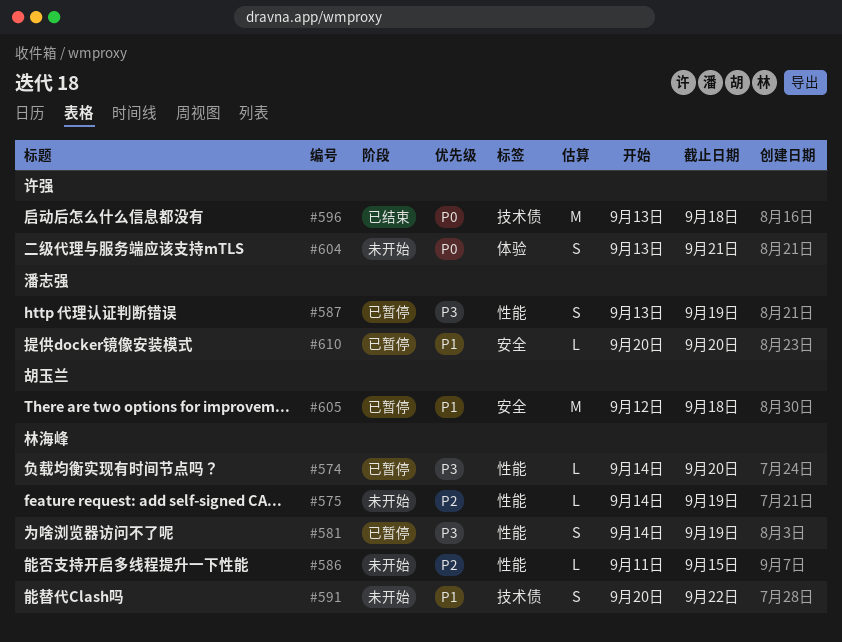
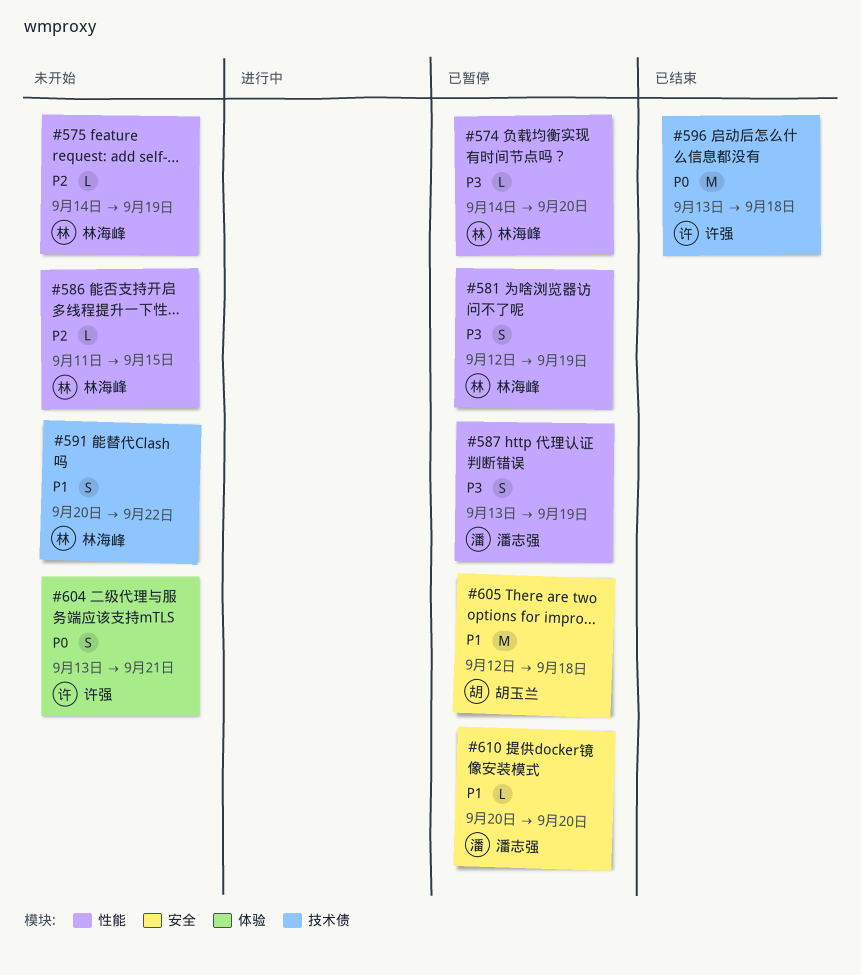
#581, start: Sep 14 -> Sep 12

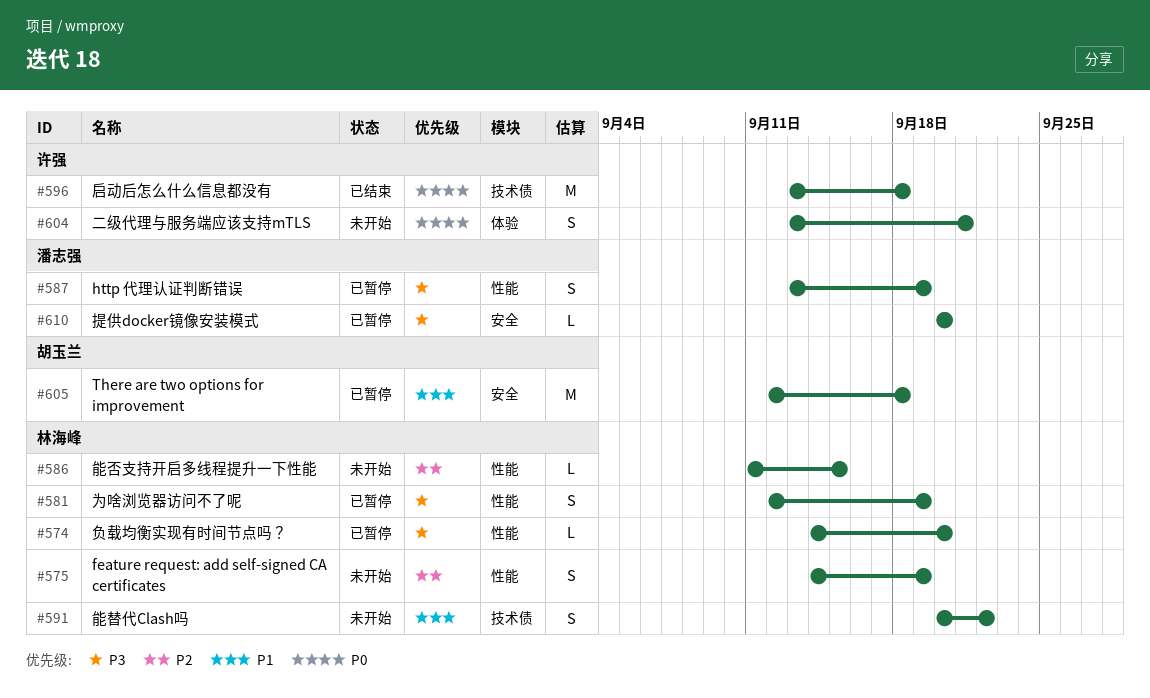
#575, estimate: L -> S
#610, priority: P1 -> P3

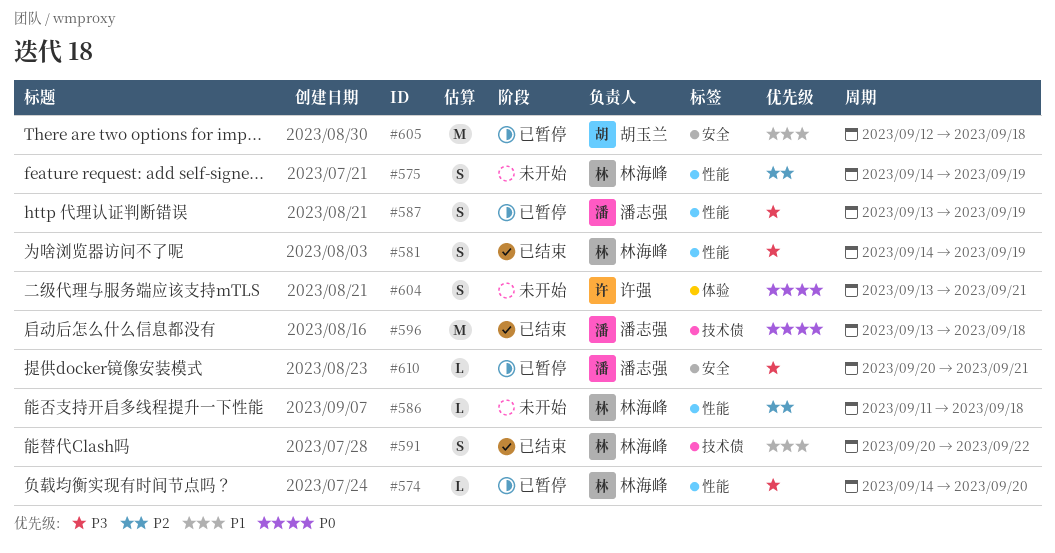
#581, status: 已暂停 -> 已结束
#581, start: Sep 12 -> Sep 14
#586, due: Sep 15 -> Sep 18
#591, status: 未开始 -> 已结束
#596, owner: 许强 -> 潘志强
#610, due: Sep 20 -> Sep 21

